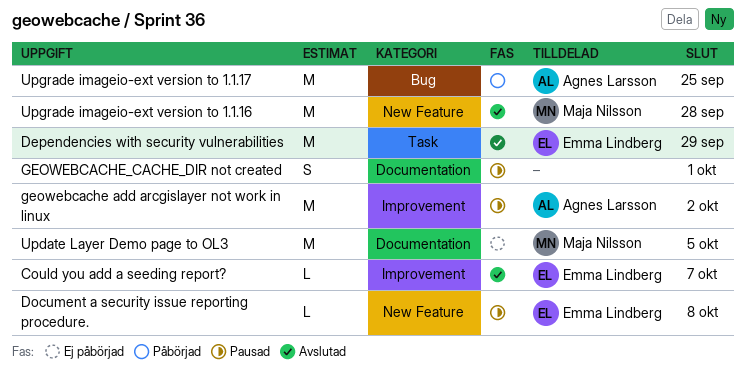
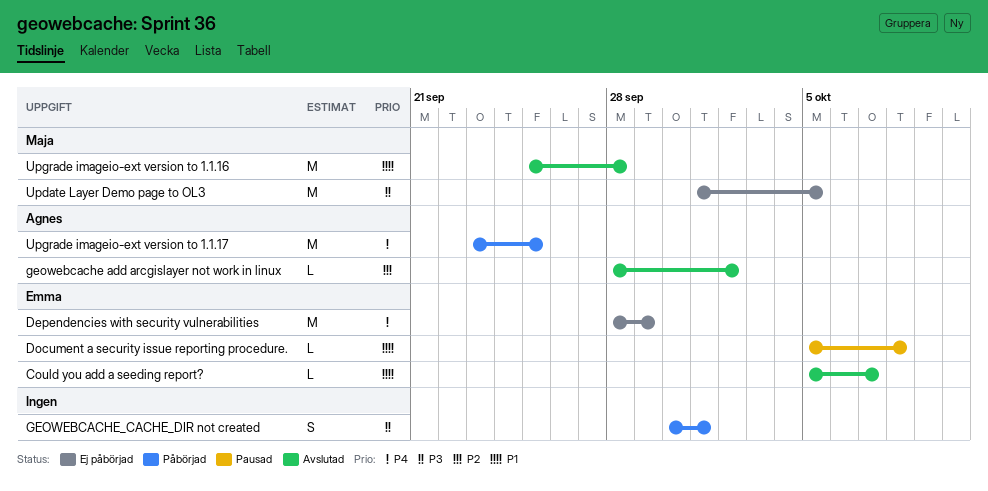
Dependencies with security vulnerabilities, status: Avslutad -> Ej påbörjad
geowebcache add arcgislayer not work in linux, status: Pausad -> Avslutad
geowebcache add arcgislayer not work in linux, estimate: M -> L
GEOWEBCACHE_CACHE_DIR not created, status: Pausad -> Påbörjad

